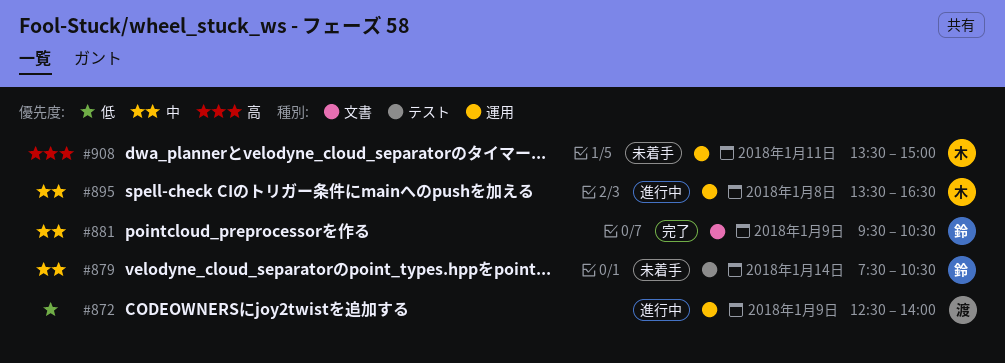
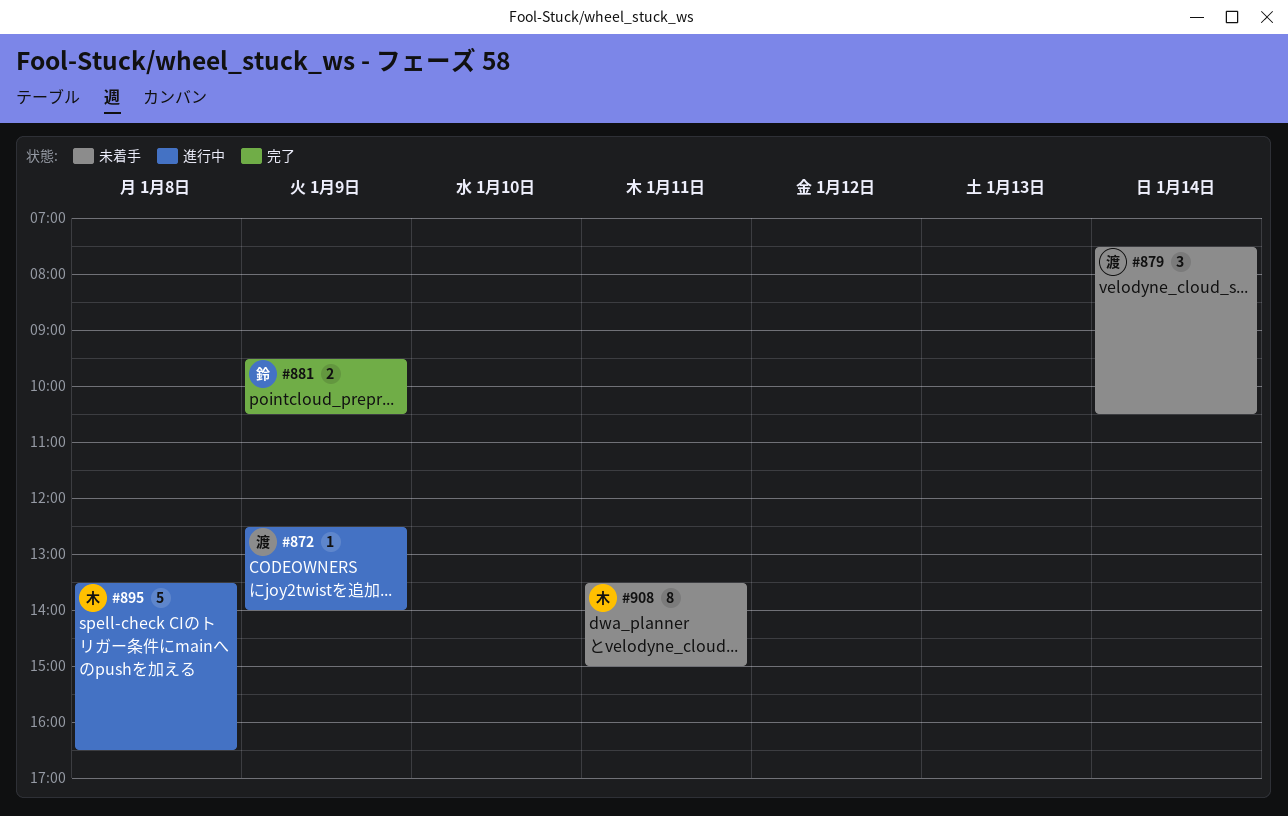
#879, owner: 鈴 -> 渡

